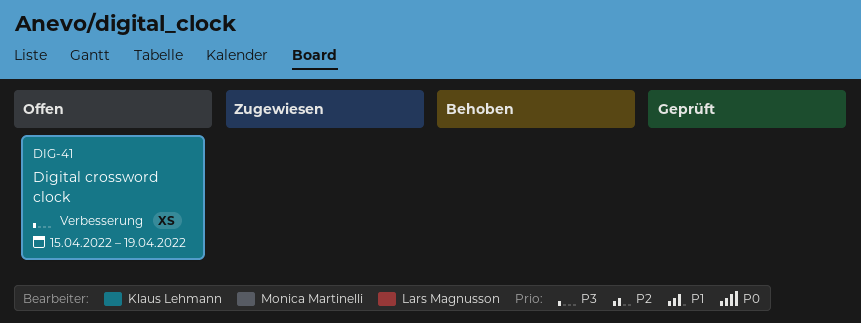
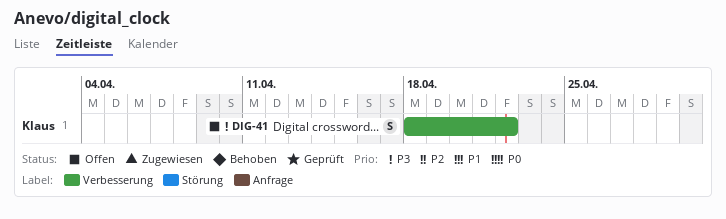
DIG-41, estimate: XS -> S
DIG-41, start: Apr 15 -> Apr 18
DIG-41, due: Apr 19 -> Apr 22

